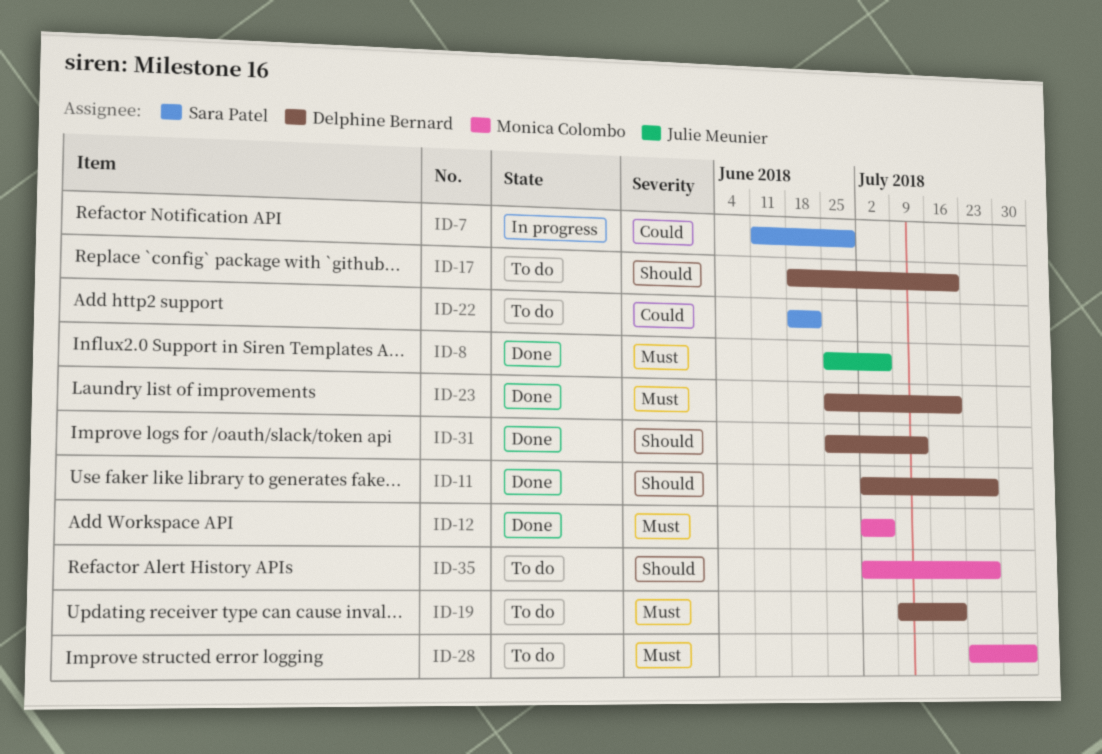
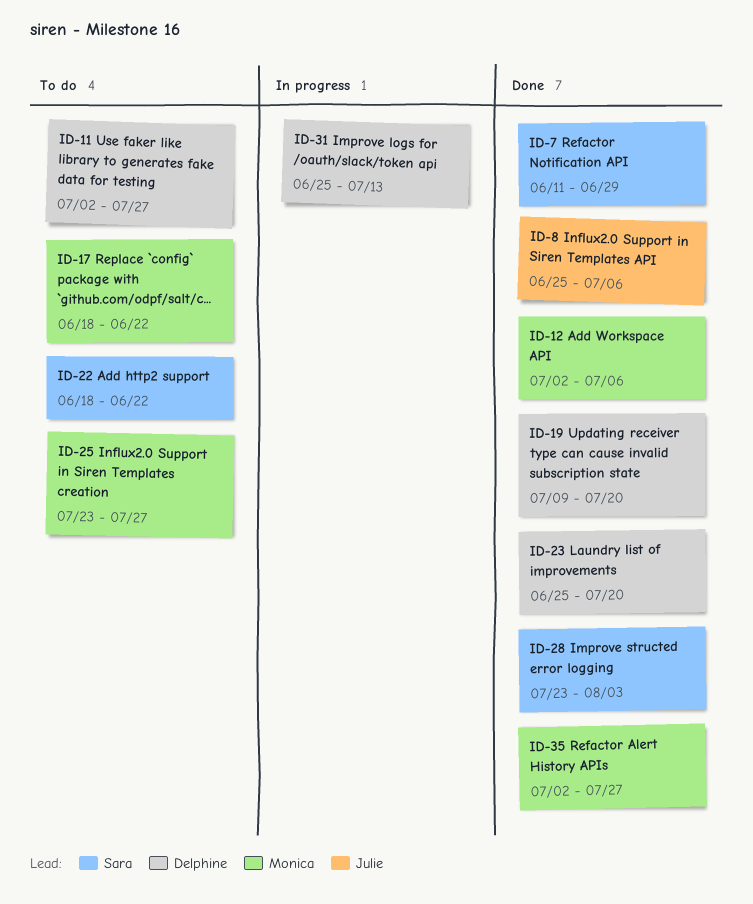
ID-7, status: In progress -> Done
ID-11, status: Done -> To do
ID-17, owner: Delphine Bernard -> Monica Colombo
ID-17, due: Jul 20 -> Jun 22
ID-19, status: To do -> Done
ID-25: none -> present
ID-28, status: To do -> Done
ID-28, owner: Monica Colombo -> Sara Patel
ID-31, status: Done -> In progress
ID-35, status: To do -> Done

